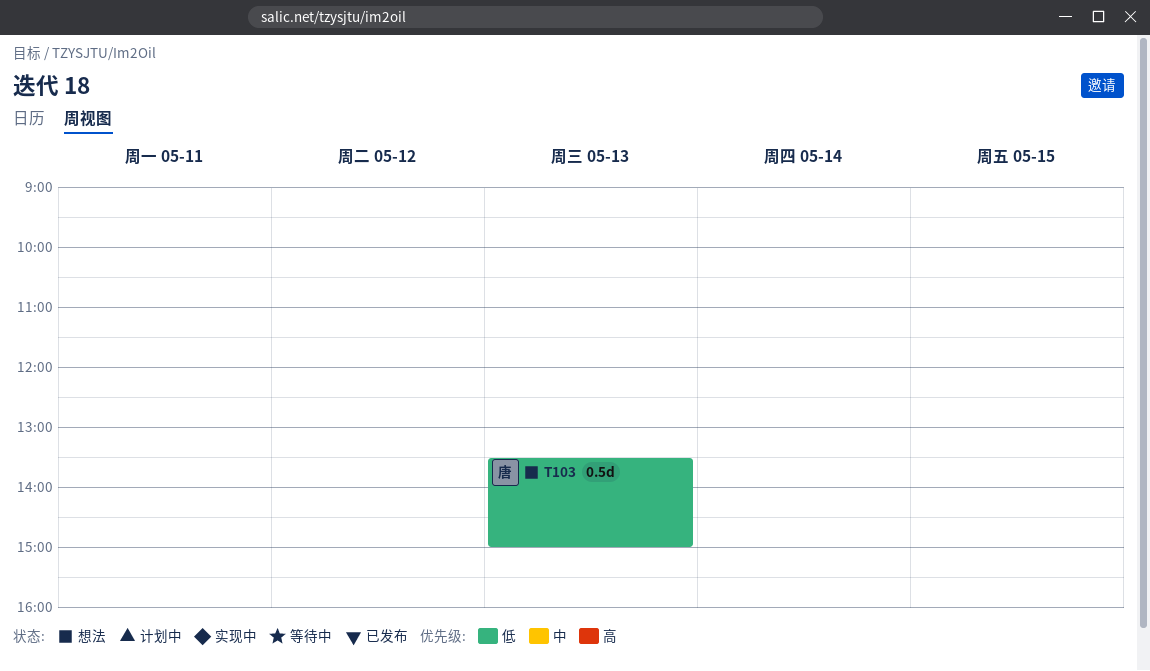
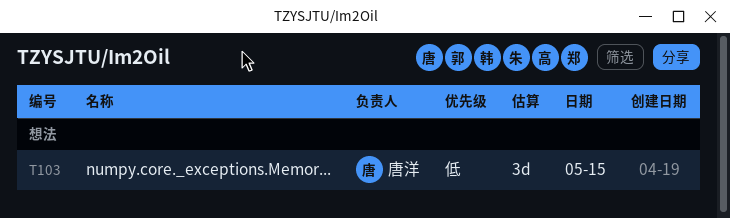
T103, estimate: 0.5d -> 3d
T103, day: May 13 -> May 15

